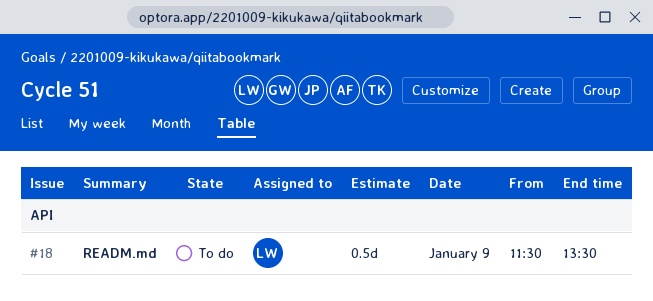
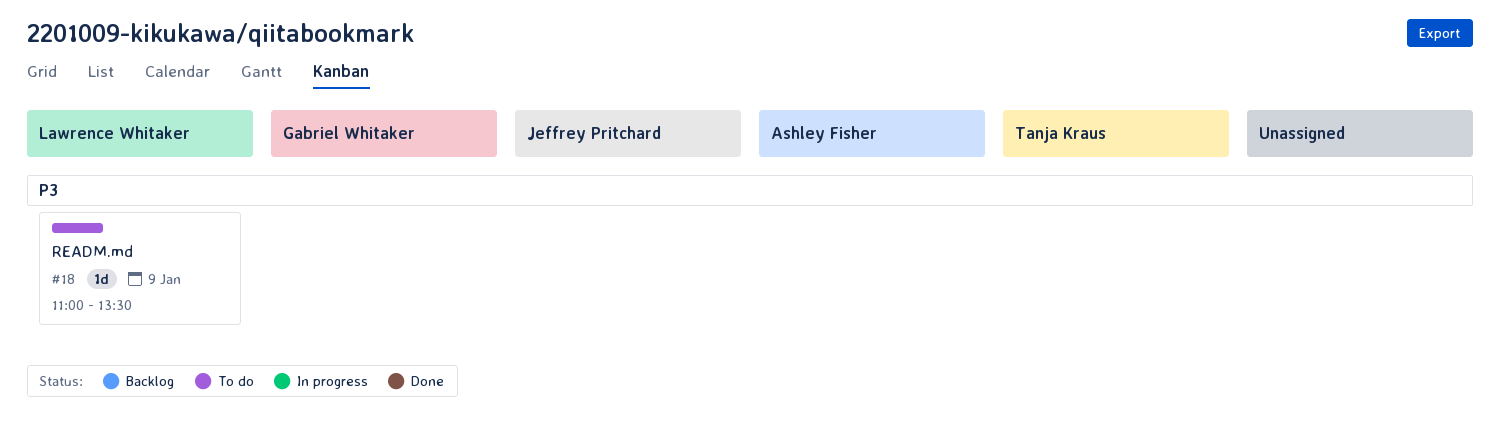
#18, estimate: 0.5d -> 1d
#18, begins: 11:30 -> 11:00

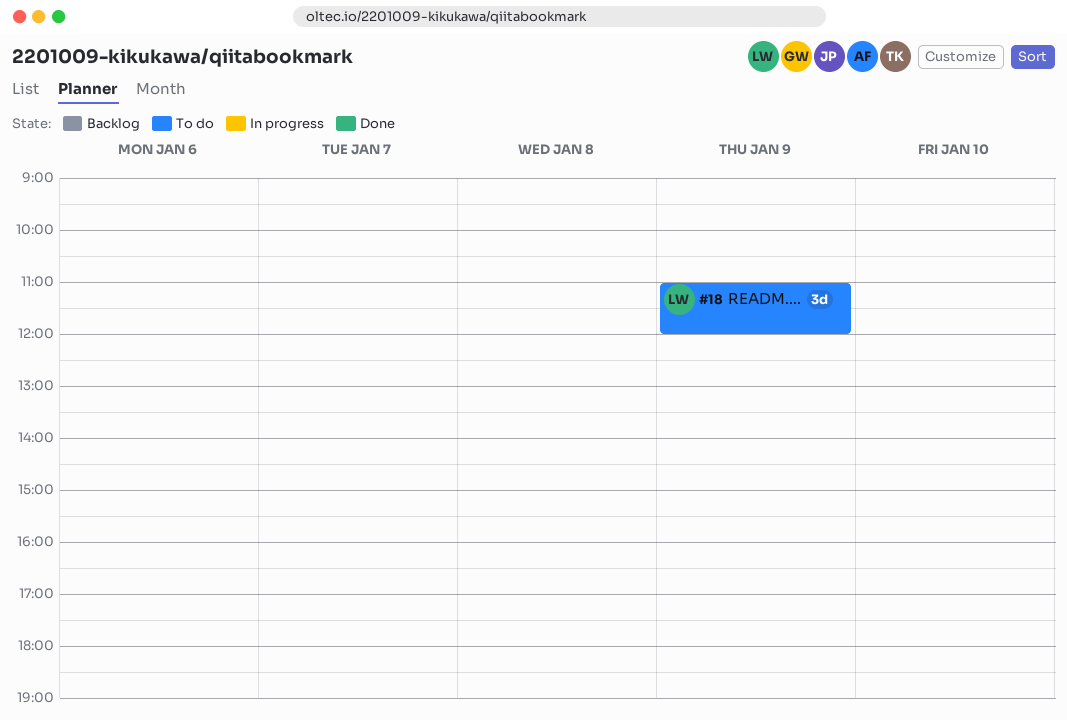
#18, estimate: 1d -> 3d
#18, ends: 13:30 -> 12:00

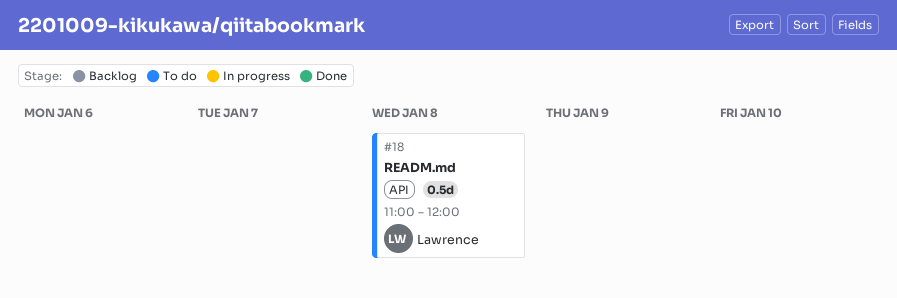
#18, estimate: 3d -> 0.5d
#18, day: Jan 9 -> Jan 8

